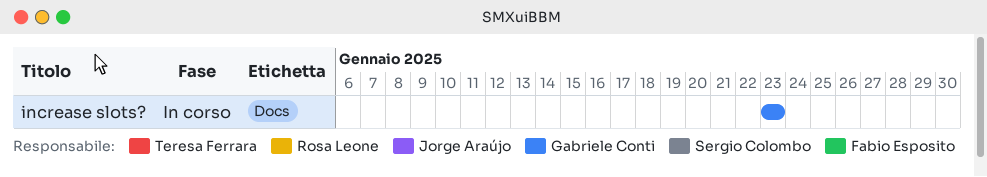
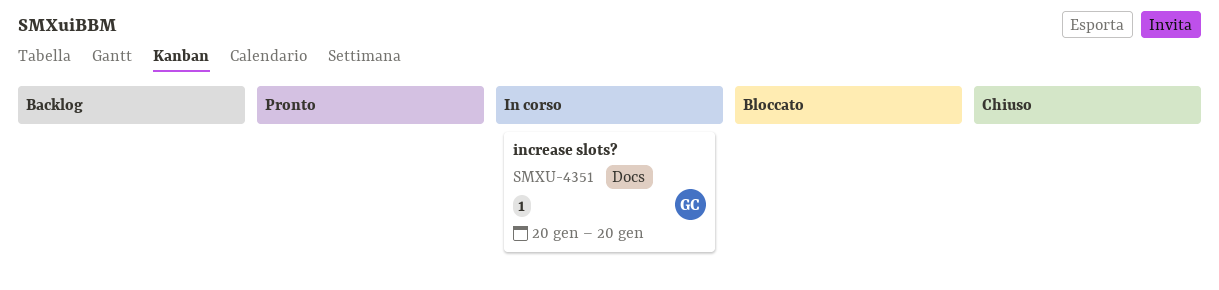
increase slots?, start: Jan 23 -> Jan 20
increase slots?, due: Jan 23 -> Jan 20

